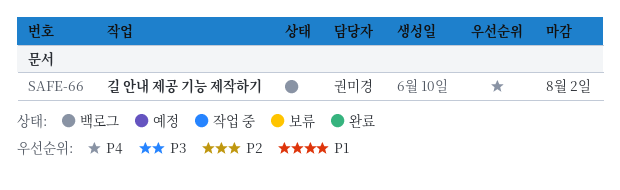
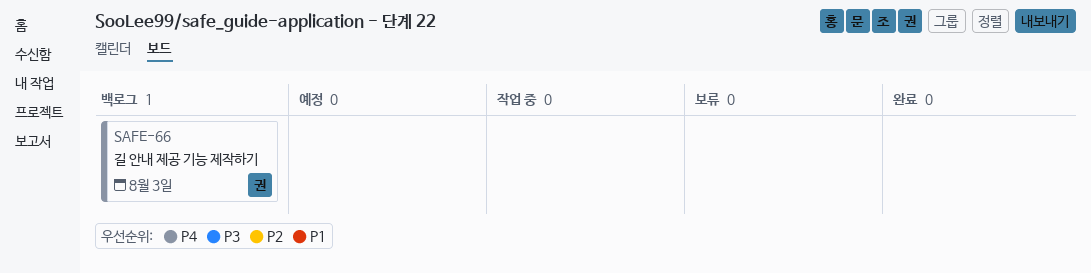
SAFE-66, due: Aug 2 -> Aug 3

